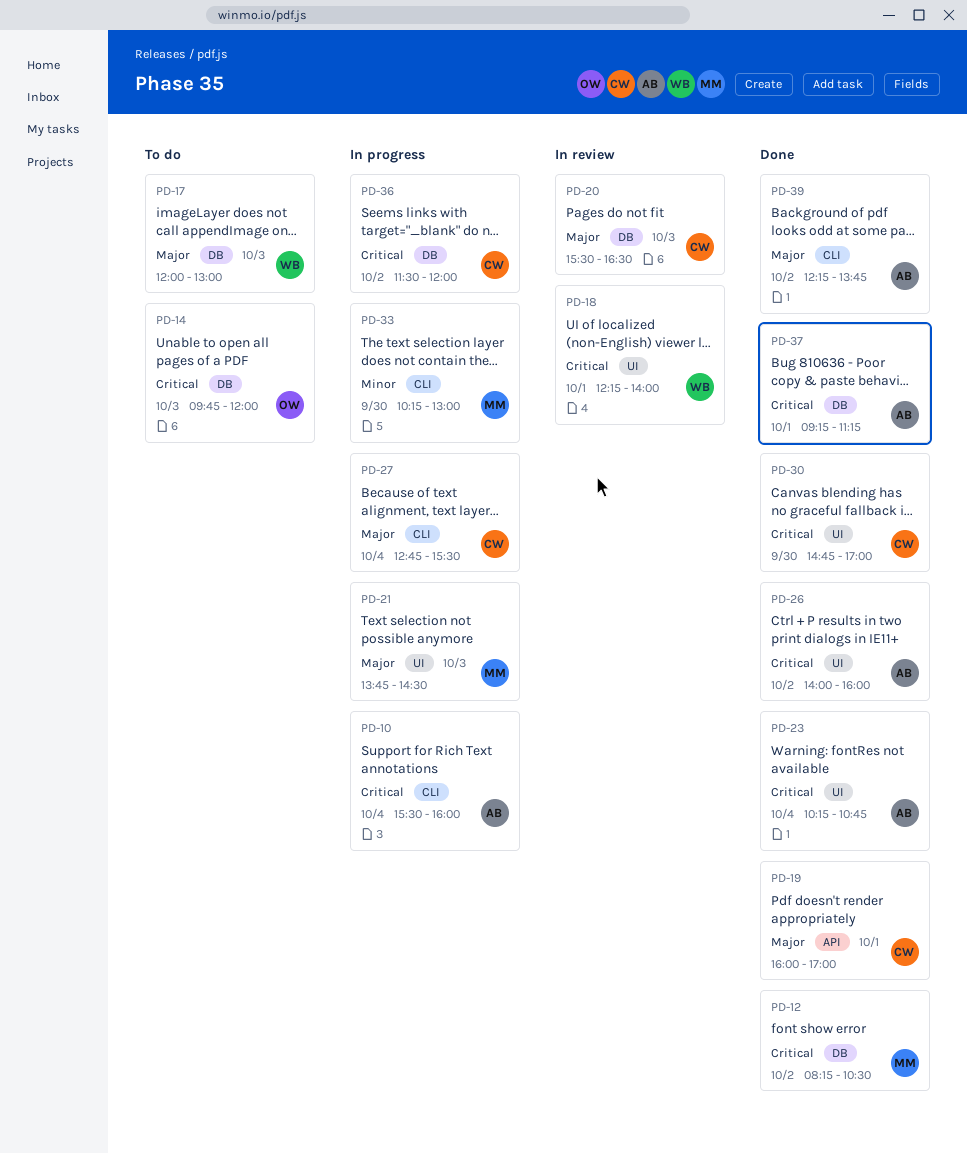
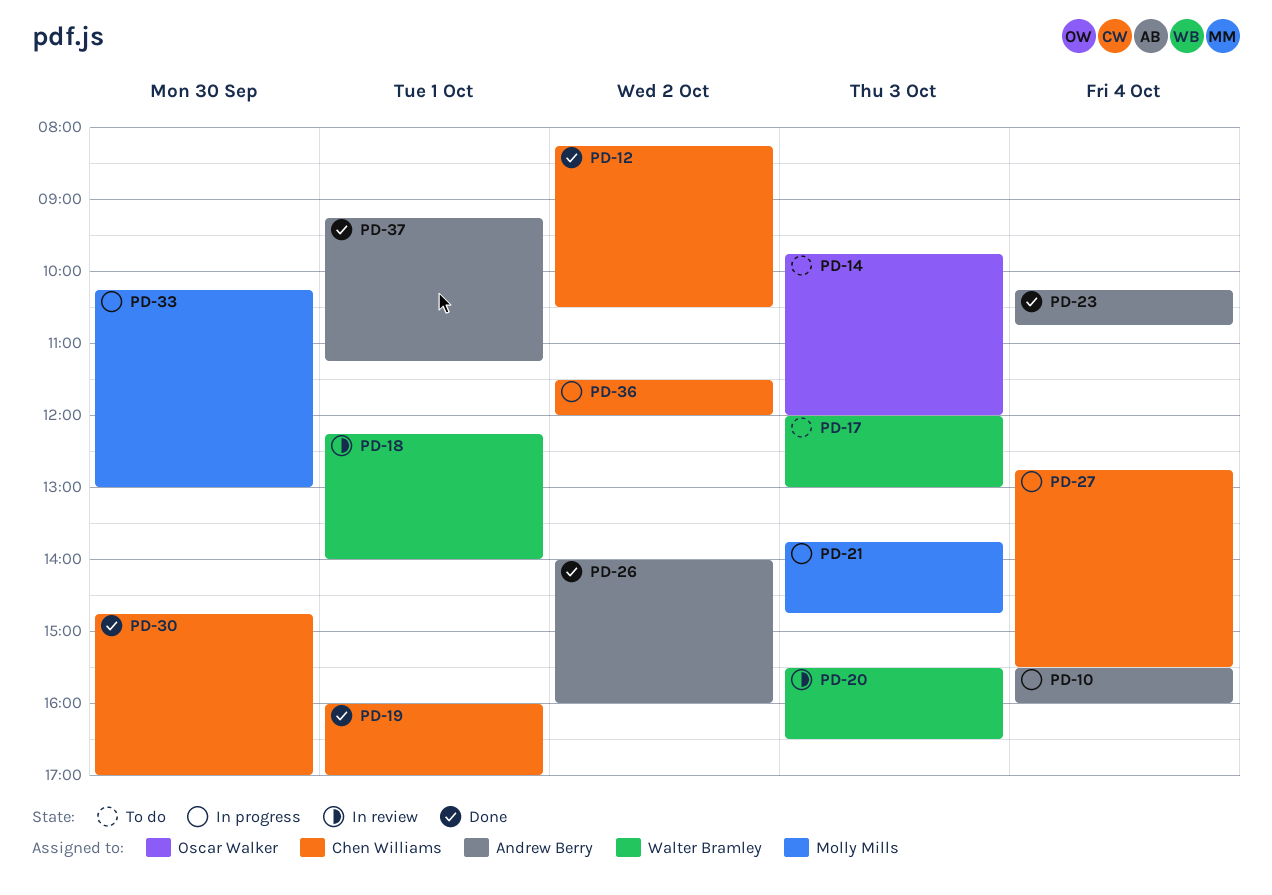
PD-12, owner: Molly Mills -> Chen Williams
PD-20, owner: Chen Williams -> Walter Bramley
PD-21, ends: 14:30 -> 14:45
PD-39: present -> none

